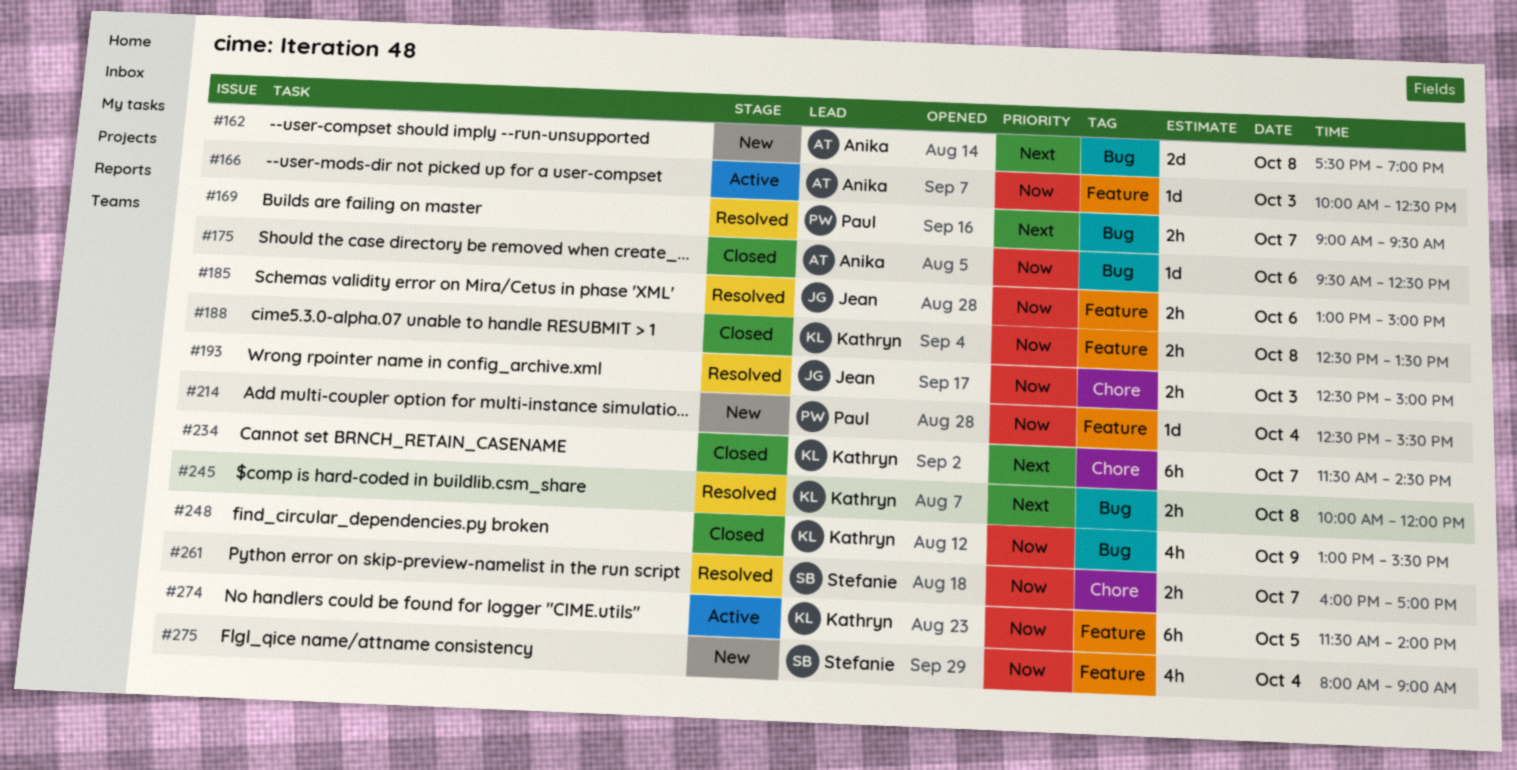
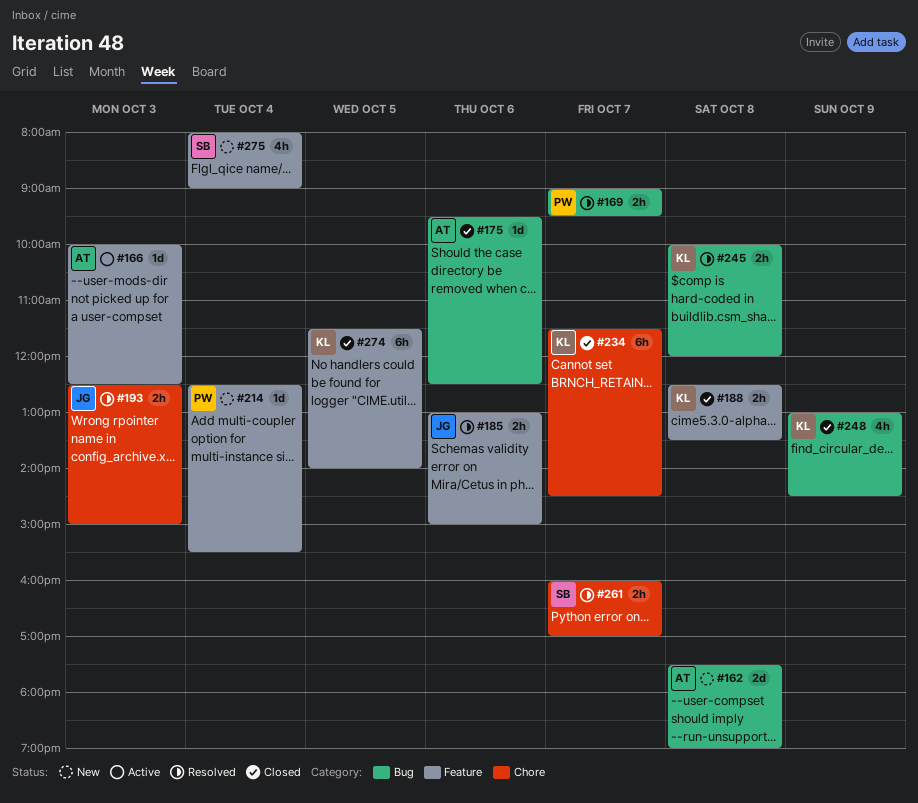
#248, ends: 15:30 -> 14:30
#274, status: Active -> Closed

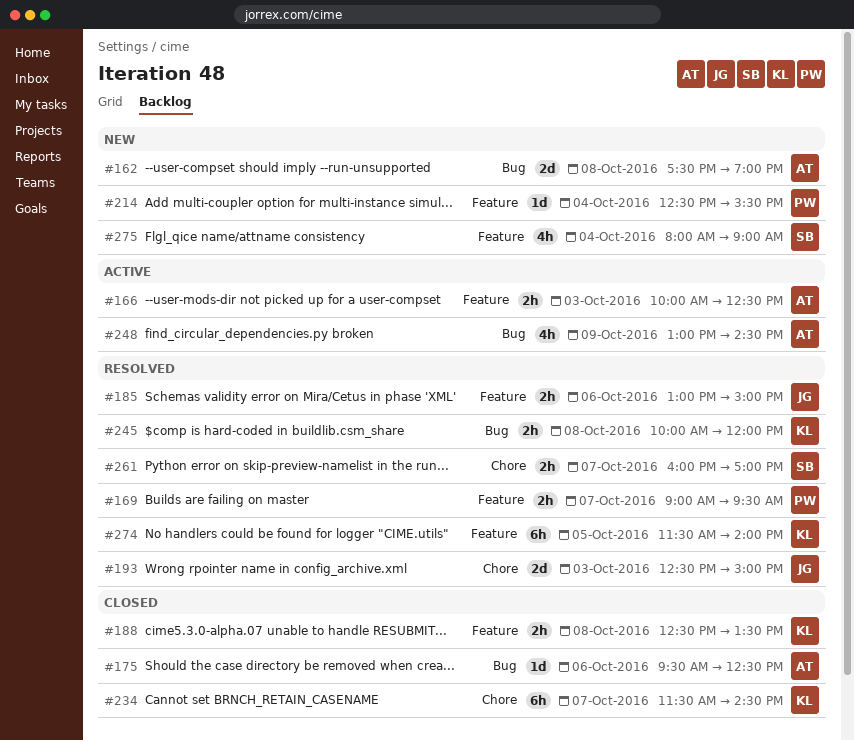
#166, estimate: 1d -> 2h
#169, label: Bug -> Feature
#193, estimate: 2h -> 2d
#248, status: Closed -> Active
#248, owner: KL -> AT
#274, status: Closed -> Resolved

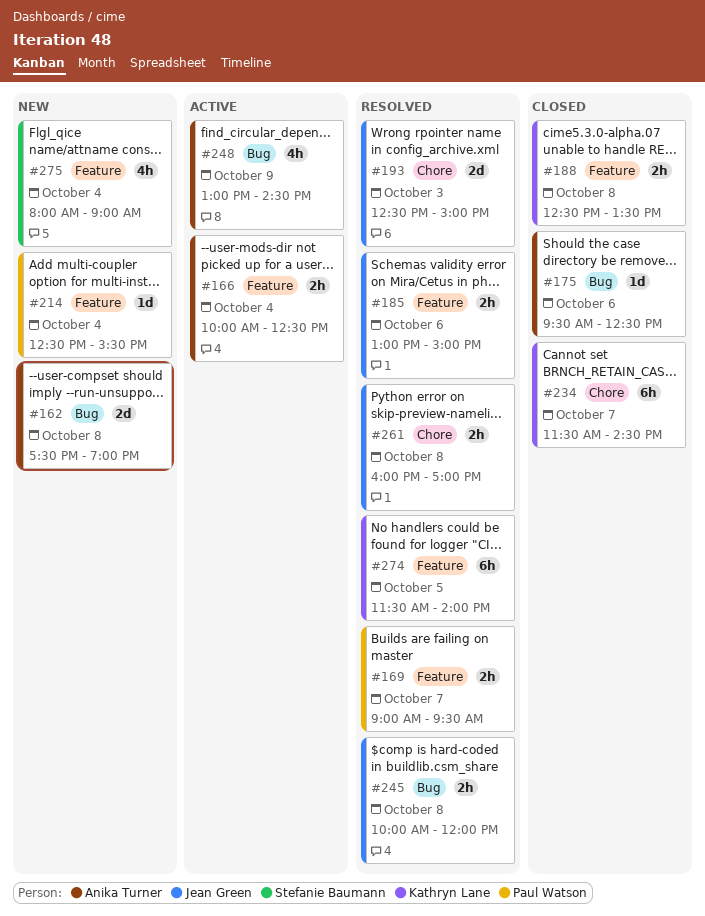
#166, day: Oct 3 -> Oct 4
#245, owner: Kathryn Lane -> Jean Green
#261, owner: Stefanie Baumann -> Jean Green
#261, day: Oct 7 -> Oct 8

